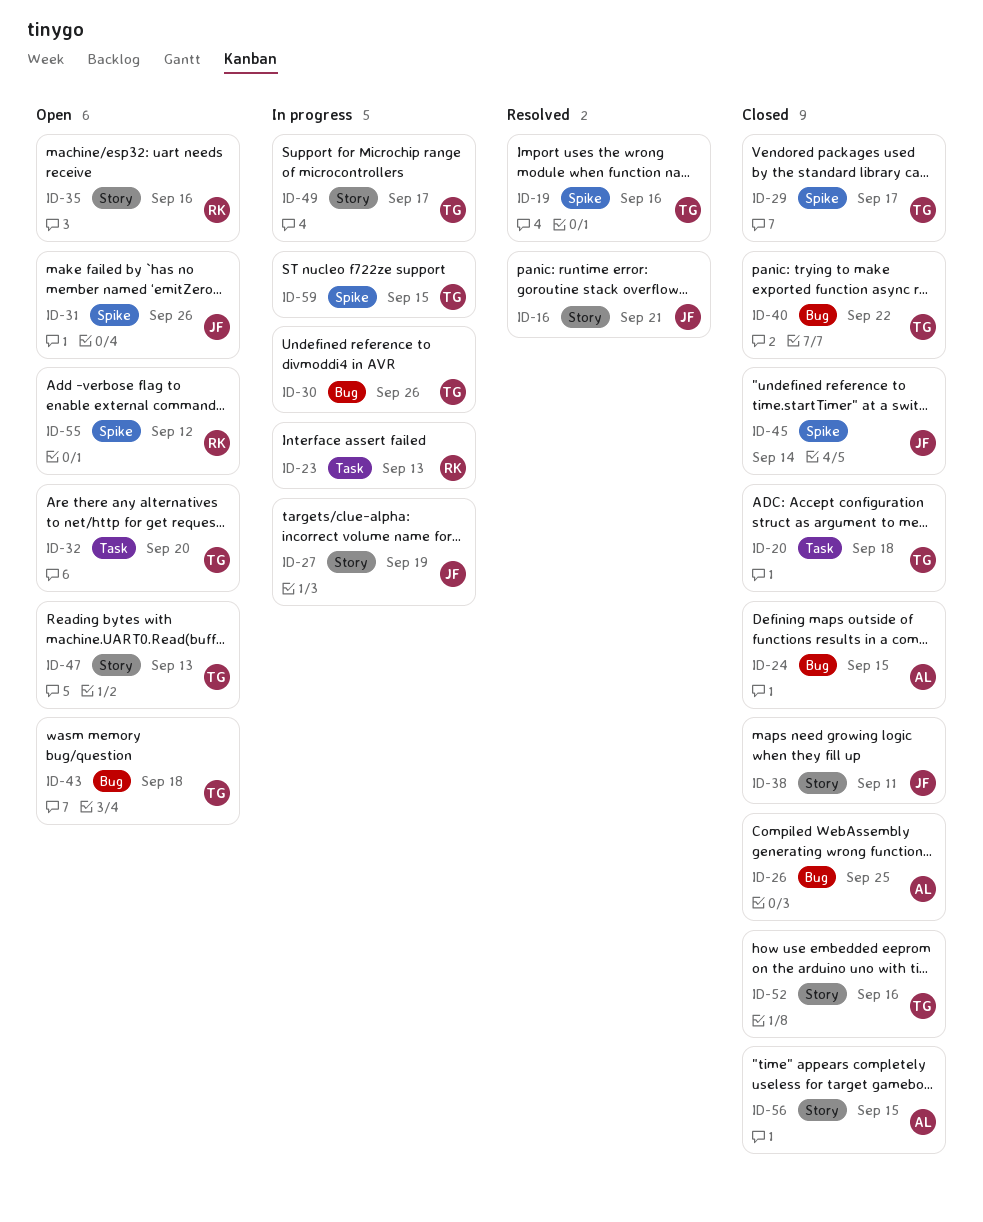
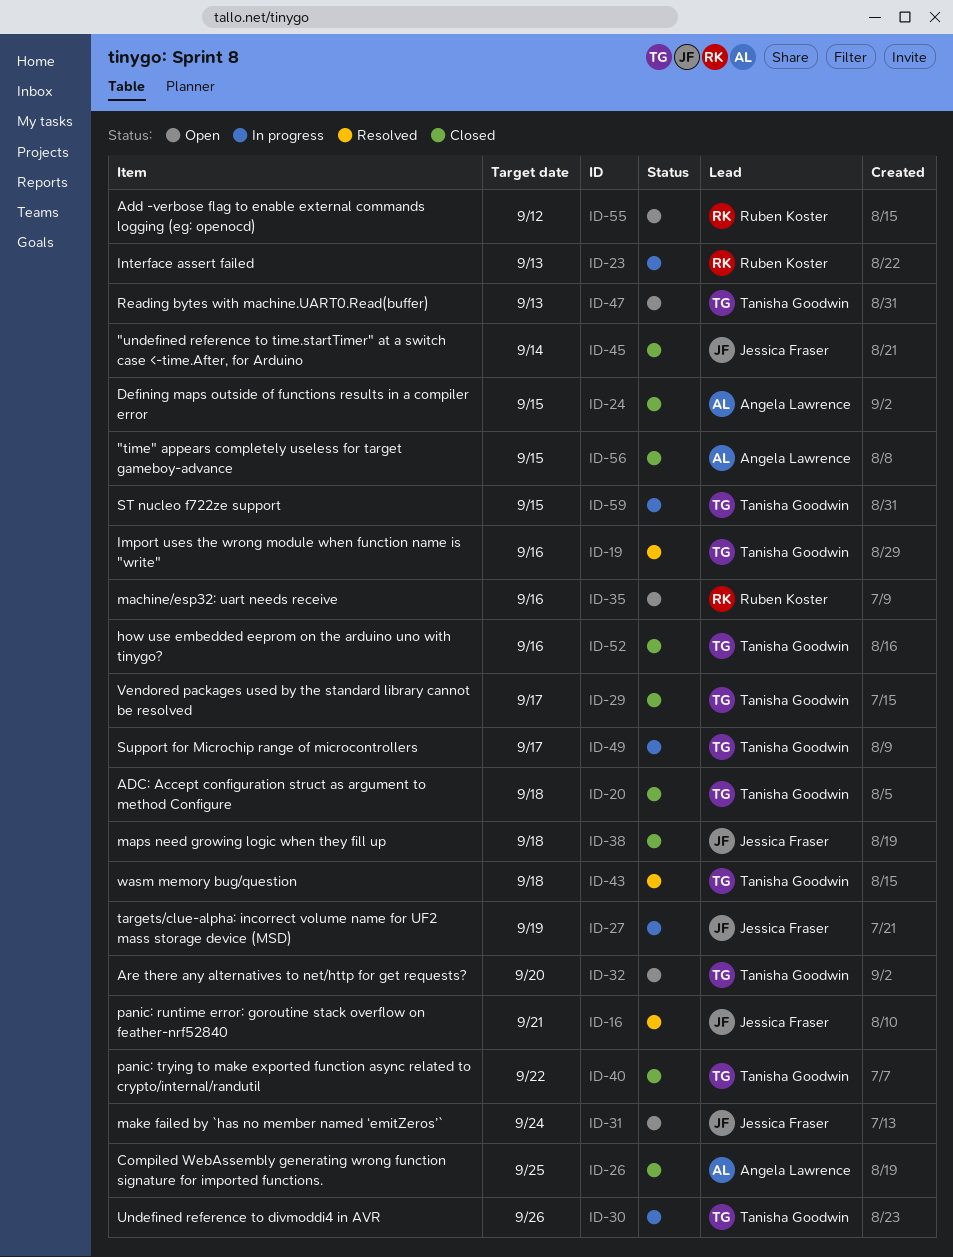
ID-31, due: Sep 26 -> Sep 24
ID-38, due: Sep 11 -> Sep 18
ID-43, status: Open -> Resolved

